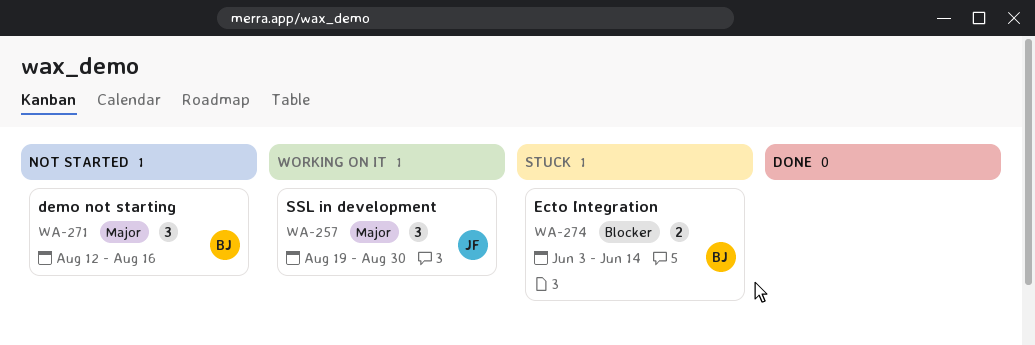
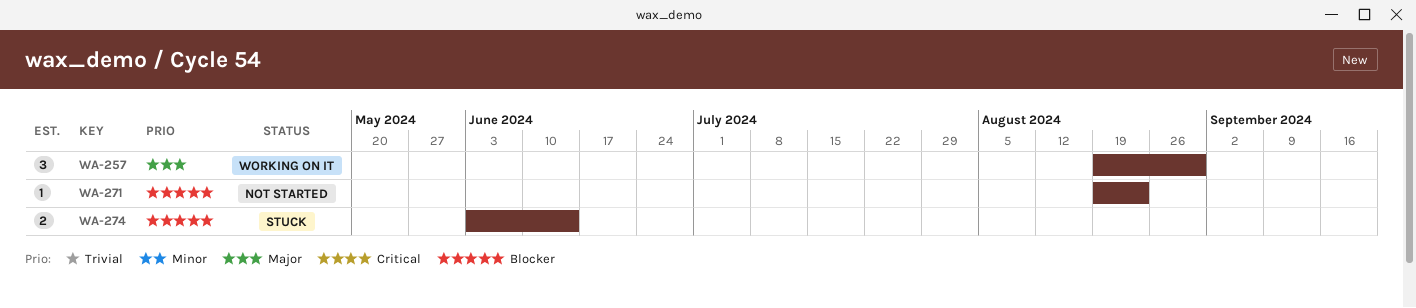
WA-271, priority: Major -> Blocker
WA-271, estimate: 3 -> 1
WA-271, start: Aug 12 -> Aug 19
WA-271, due: Aug 16 -> Aug 23

